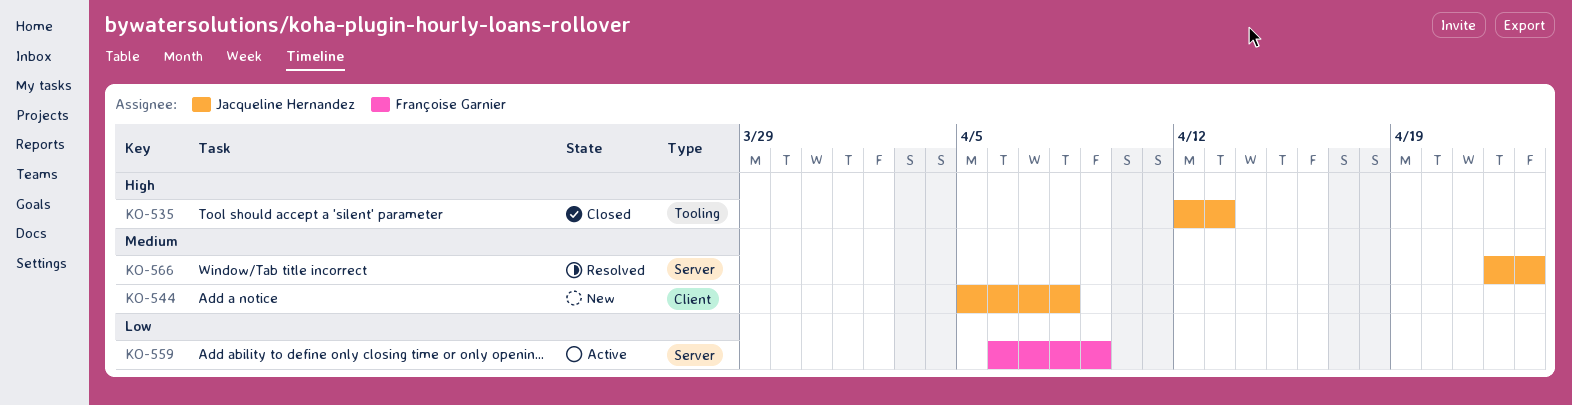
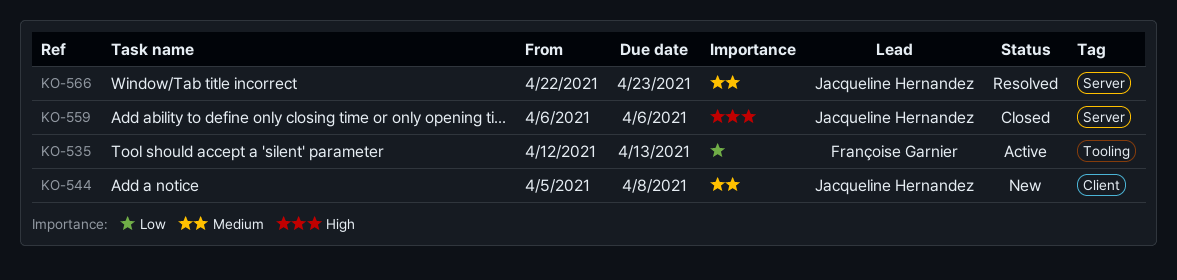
KO-535, status: Closed -> Active
KO-535, owner: Jacqueline Hernandez -> Françoise Garnier
KO-535, priority: High -> Low
KO-559, status: Active -> Closed
KO-559, owner: Françoise Garnier -> Jacqueline Hernandez
KO-559, priority: Low -> High
KO-559, due: Apr 9 -> Apr 6

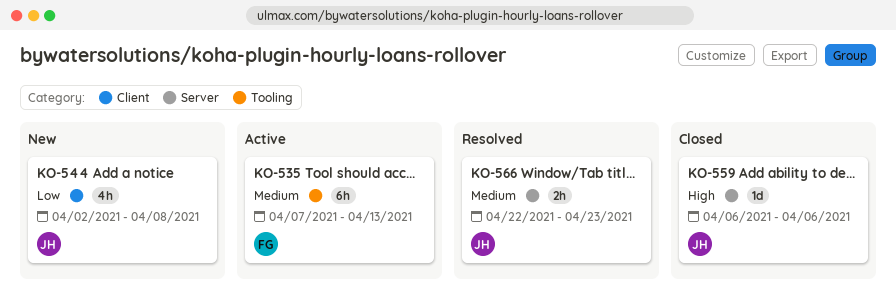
KO-535, priority: Low -> Medium
KO-535, start: Apr 12 -> Apr 7
KO-544, priority: Medium -> Low
KO-544, start: Apr 5 -> Apr 2

